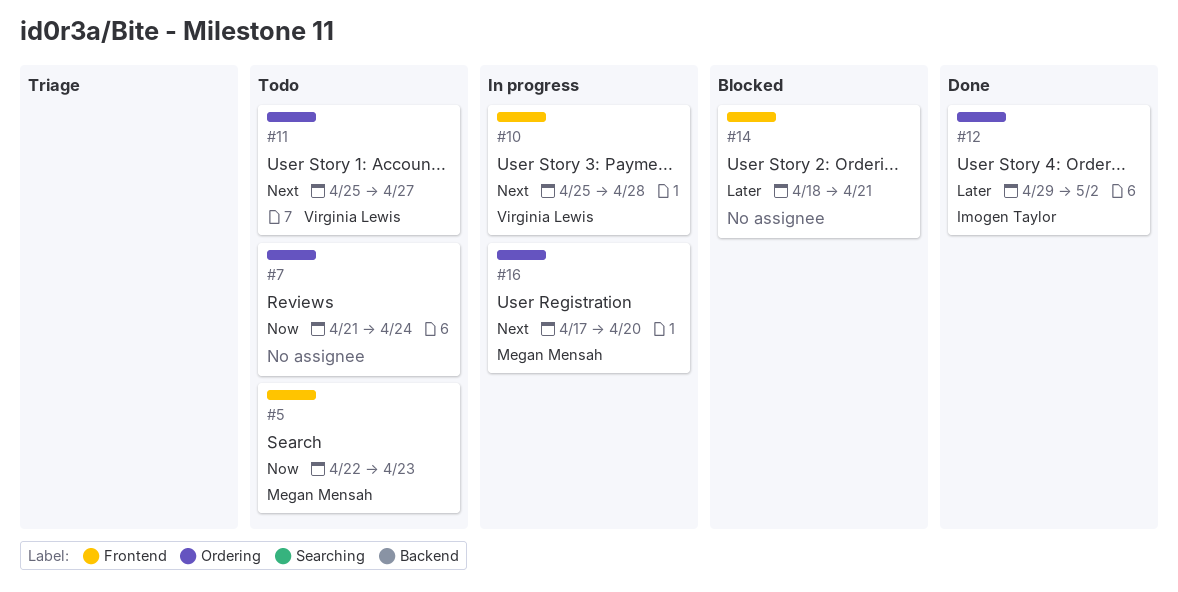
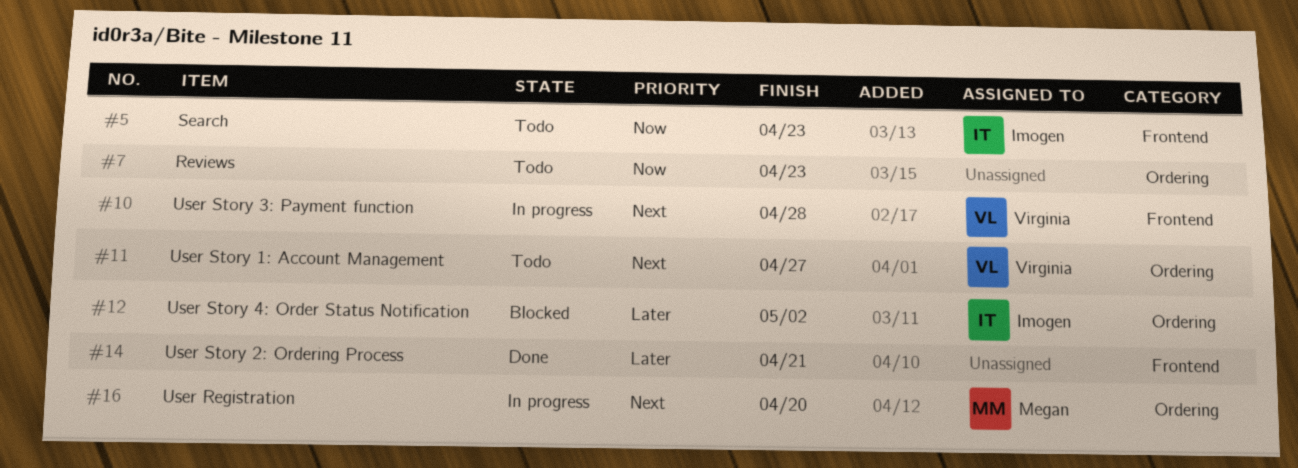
#5, owner: Megan Mensah -> Imogen Taylor
#7, due: Apr 24 -> Apr 23
#12, status: Done -> Blocked
#14, status: Blocked -> Done

